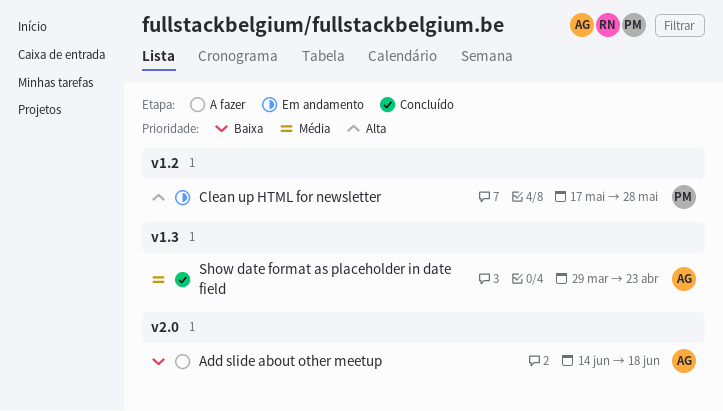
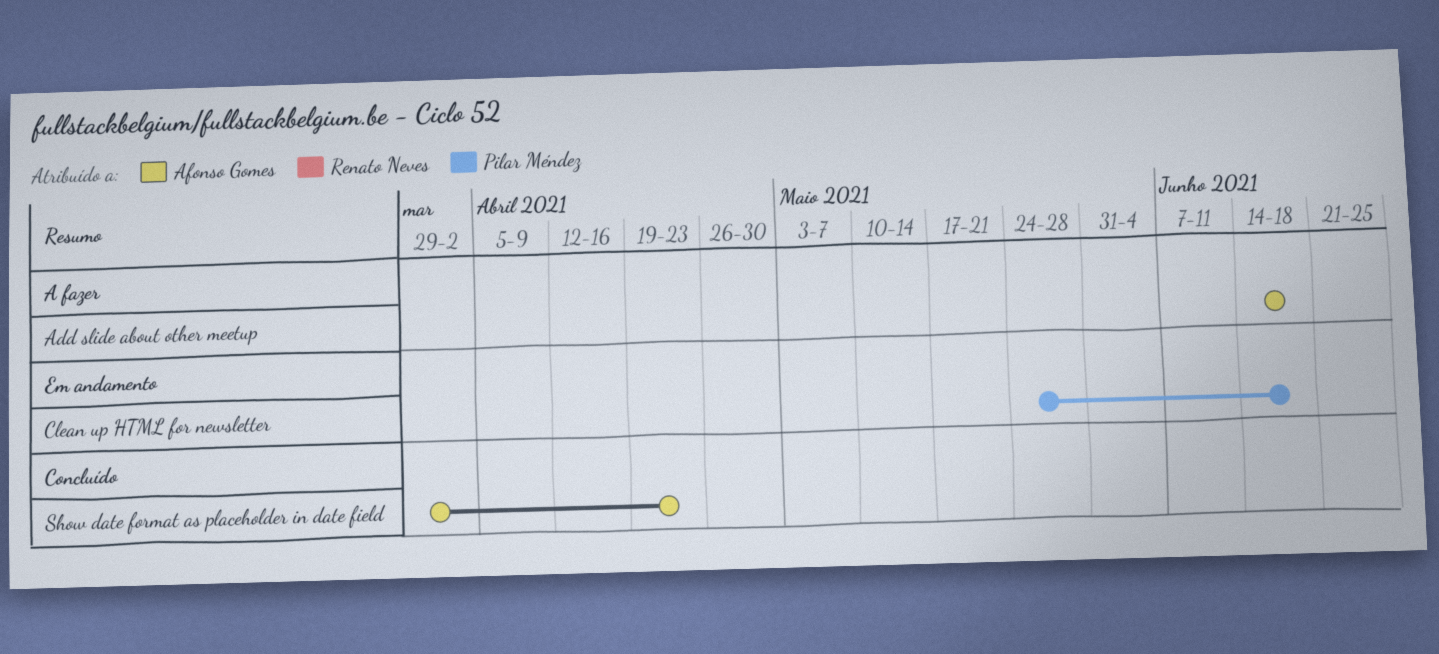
Clean up HTML for newsletter, start: May 17 -> May 24
Clean up HTML for newsletter, due: May 28 -> Jun 18

